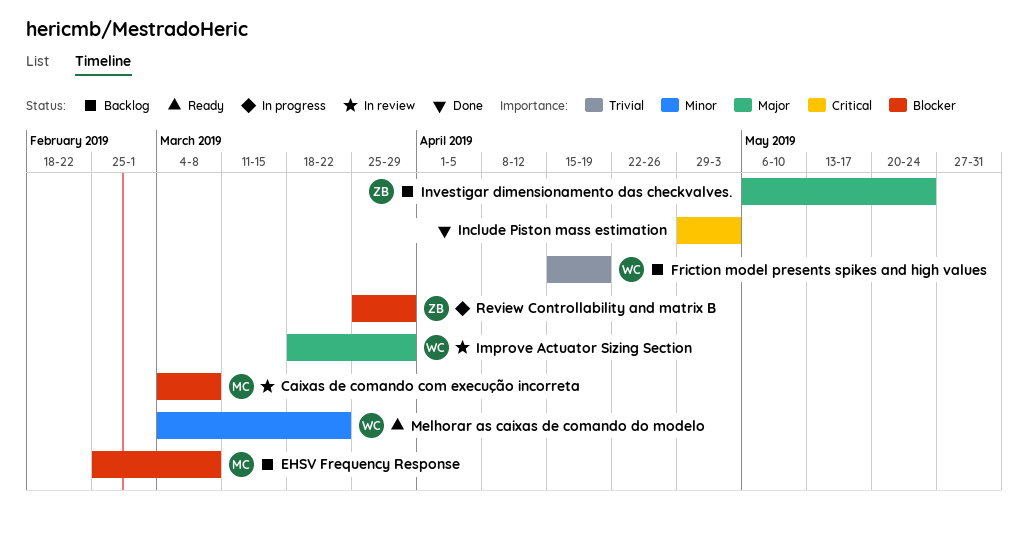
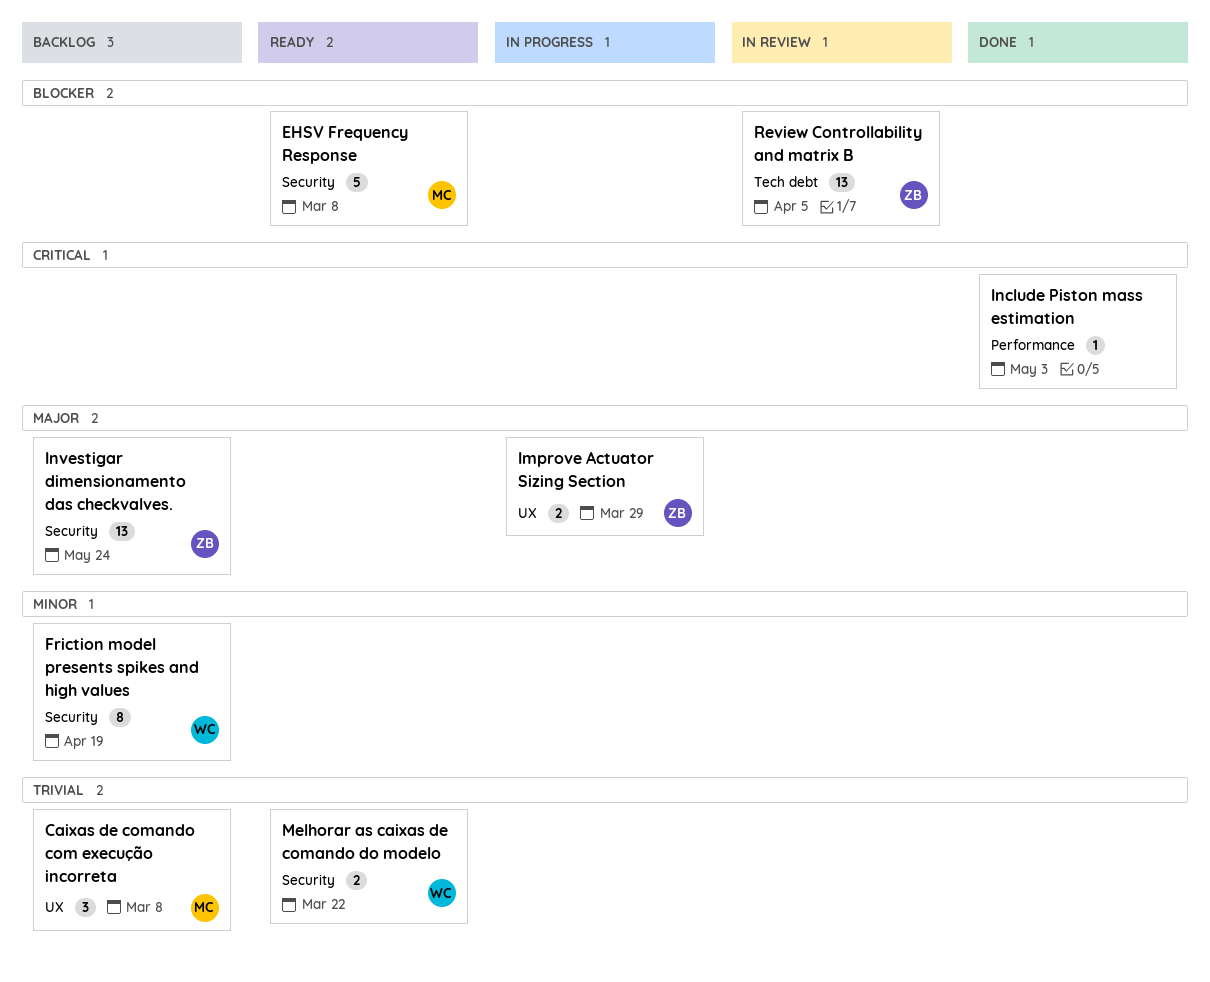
Caixas de comando com execução incorreta, status: In review -> Backlog
Caixas de comando com execução incorreta, priority: Blocker -> Trivial
EHSV Frequency Response, status: Backlog -> Ready
Friction model presents spikes and high values, priority: Trivial -> Minor
Improve Actuator Sizing Section, status: In review -> In progress
Improve Actuator Sizing Section, owner: WC -> ZB
Melhorar as caixas de comando do modelo, priority: Minor -> Trivial
Review Controllability and matrix B, status: In progress -> In review
Review Controllability and matrix B, due: Mar 29 -> Apr 5

